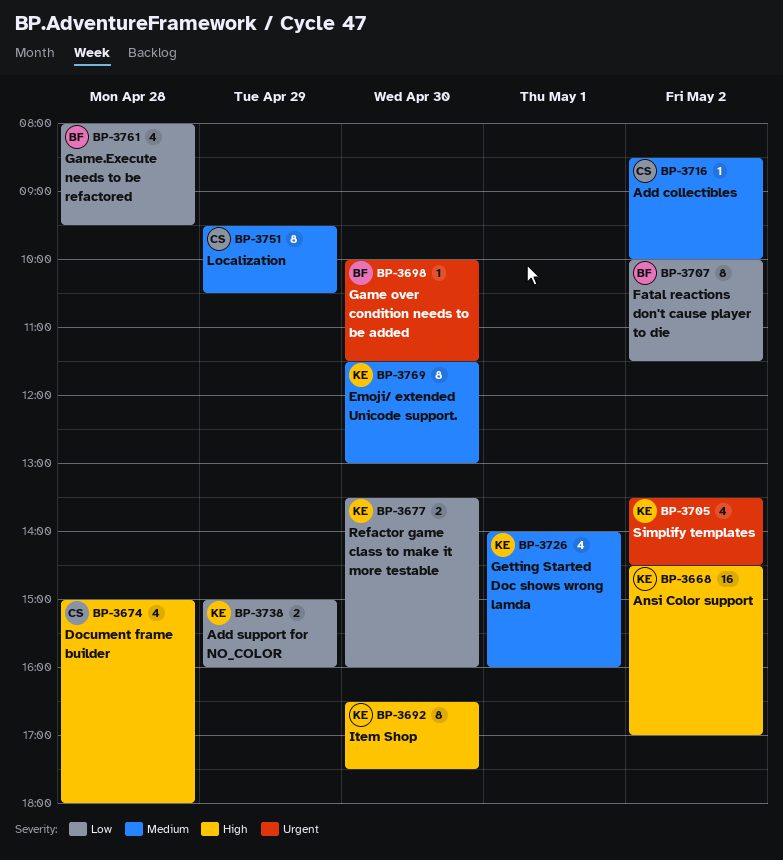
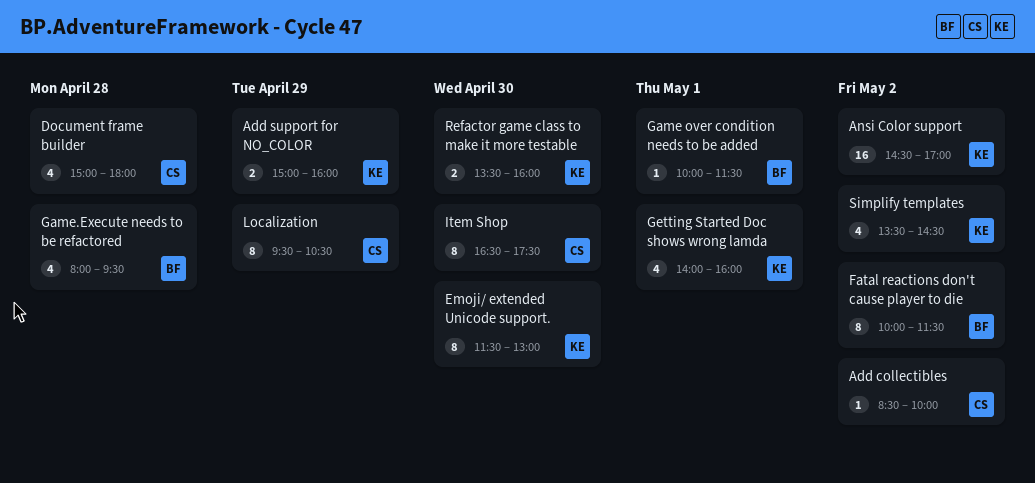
Game over condition needs to be added, day: Apr 30 -> May 1
Item Shop, owner: KE -> CS

